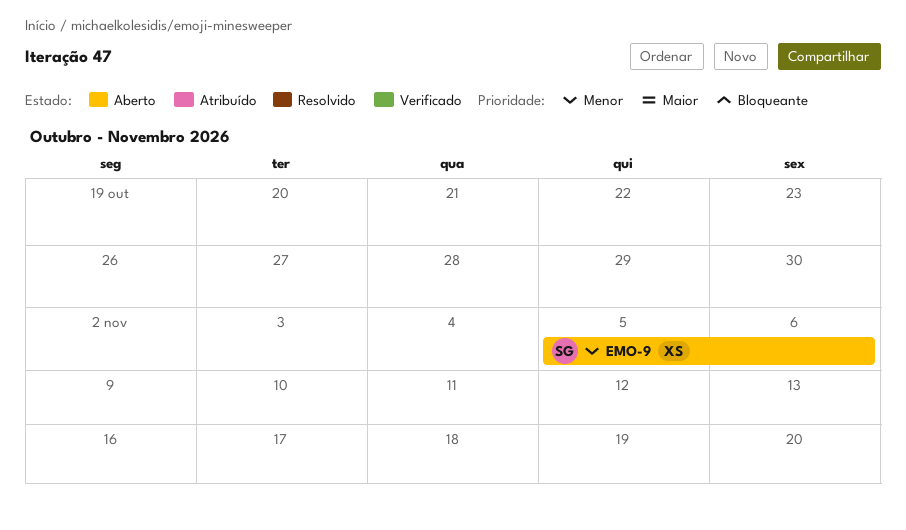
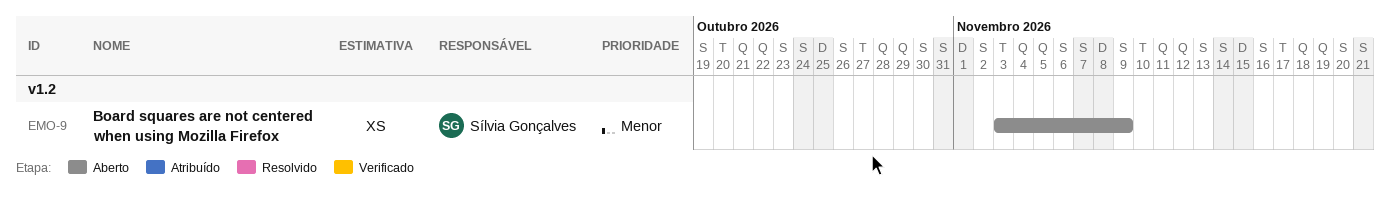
EMO-9, start: Nov 5 -> Nov 3
EMO-9, due: Nov 6 -> Nov 9

